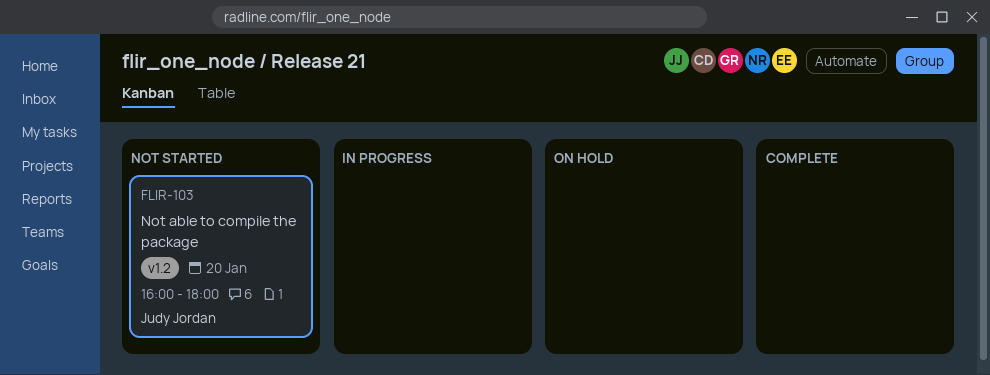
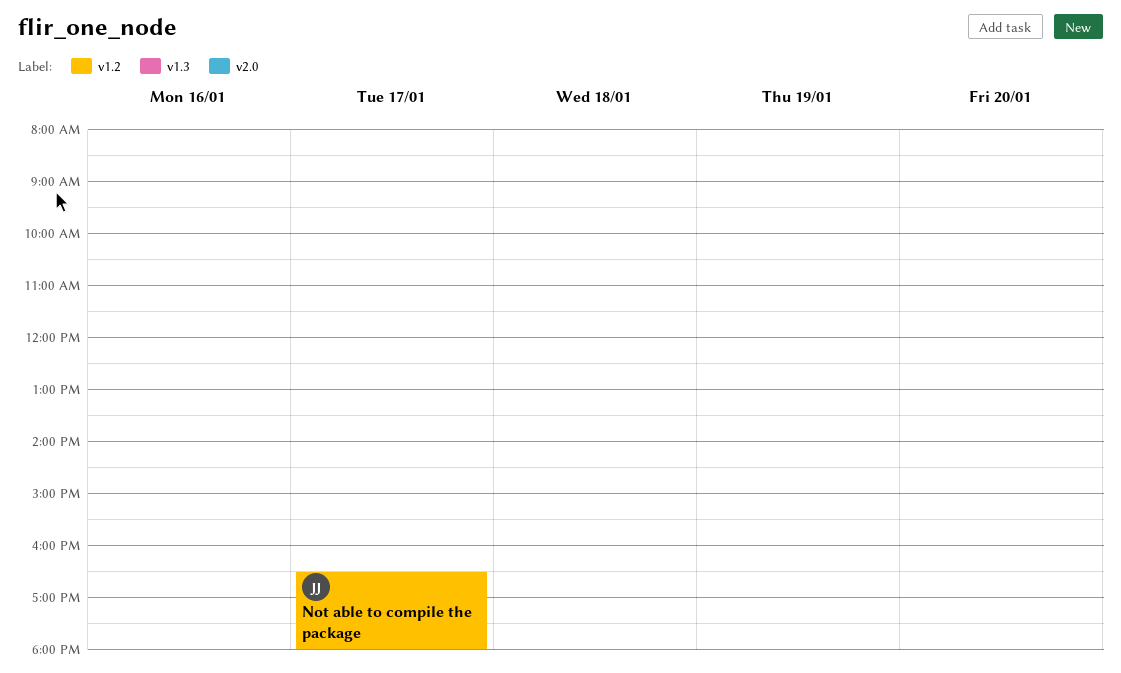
Not able to compile the package, day: Jan 20 -> Jan 17
Not able to compile the package, begins: 16:00 -> 16:30

